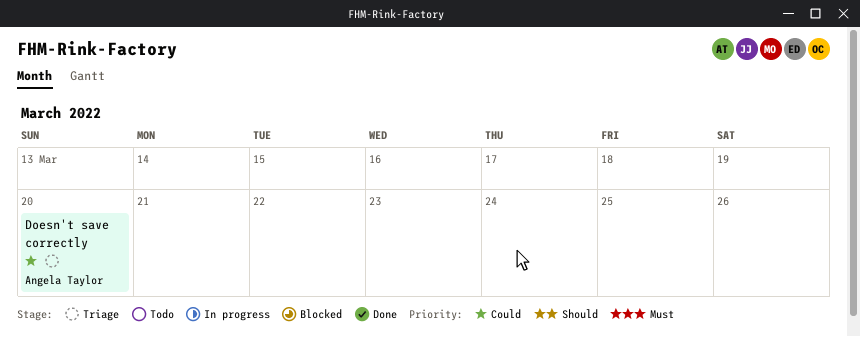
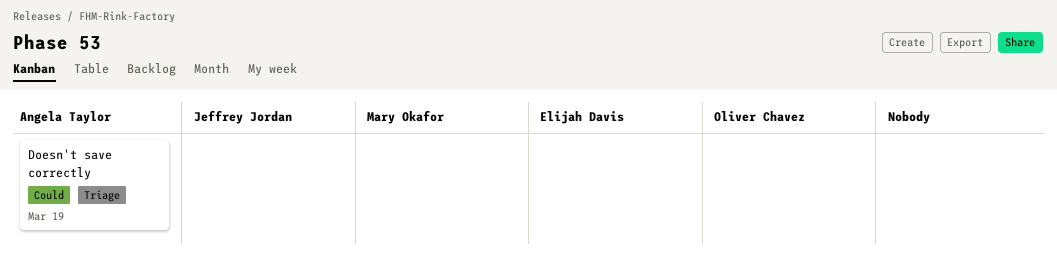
Doesn't save correctly, due: Mar 20 -> Mar 19

